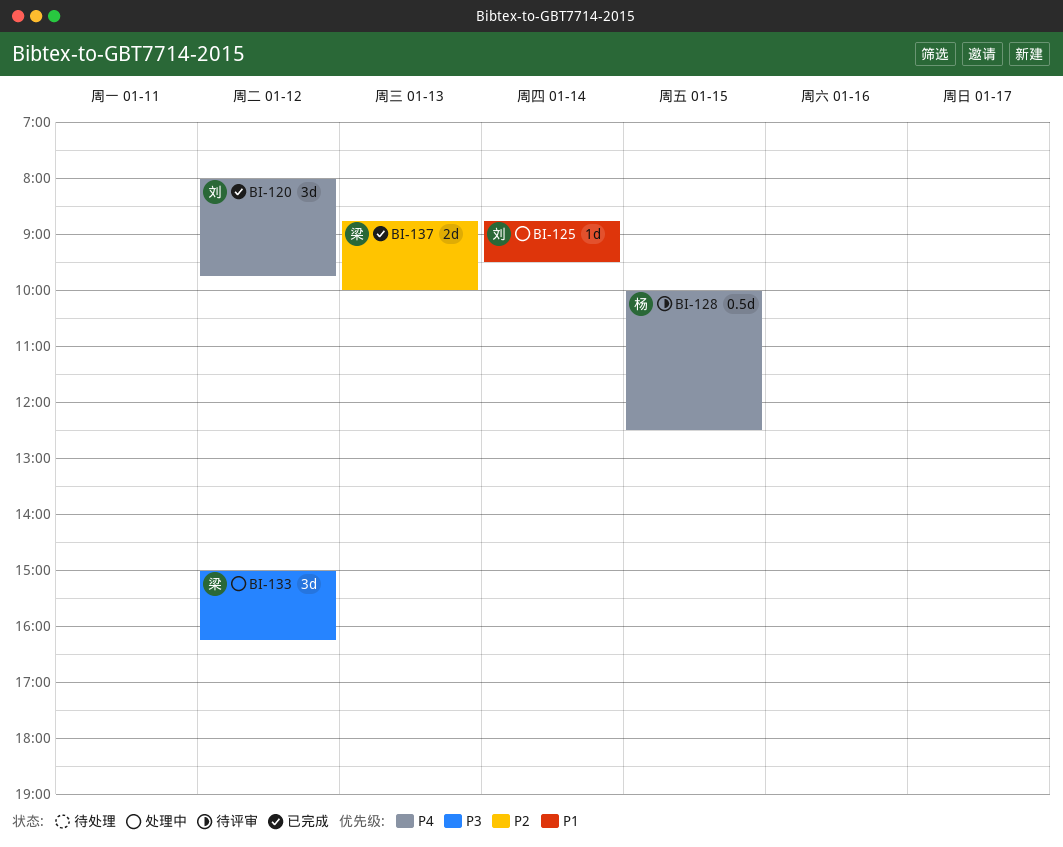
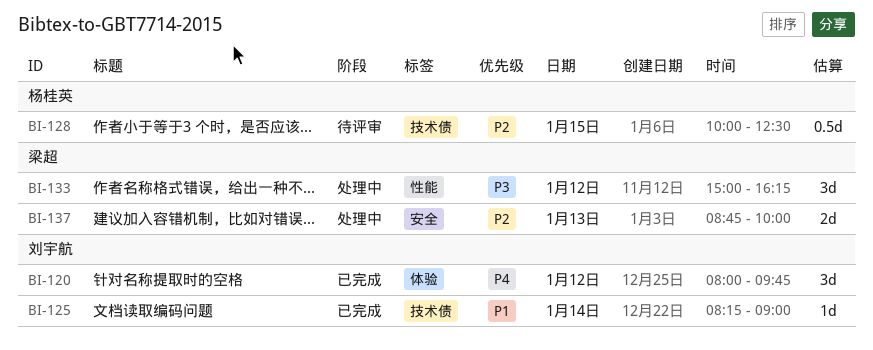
BI-125, status: 处理中 -> 已完成
BI-125, begins: 08:45 -> 08:15
BI-125, ends: 09:30 -> 09:00
BI-128, priority: P4 -> P2
BI-137, status: 已完成 -> 处理中

